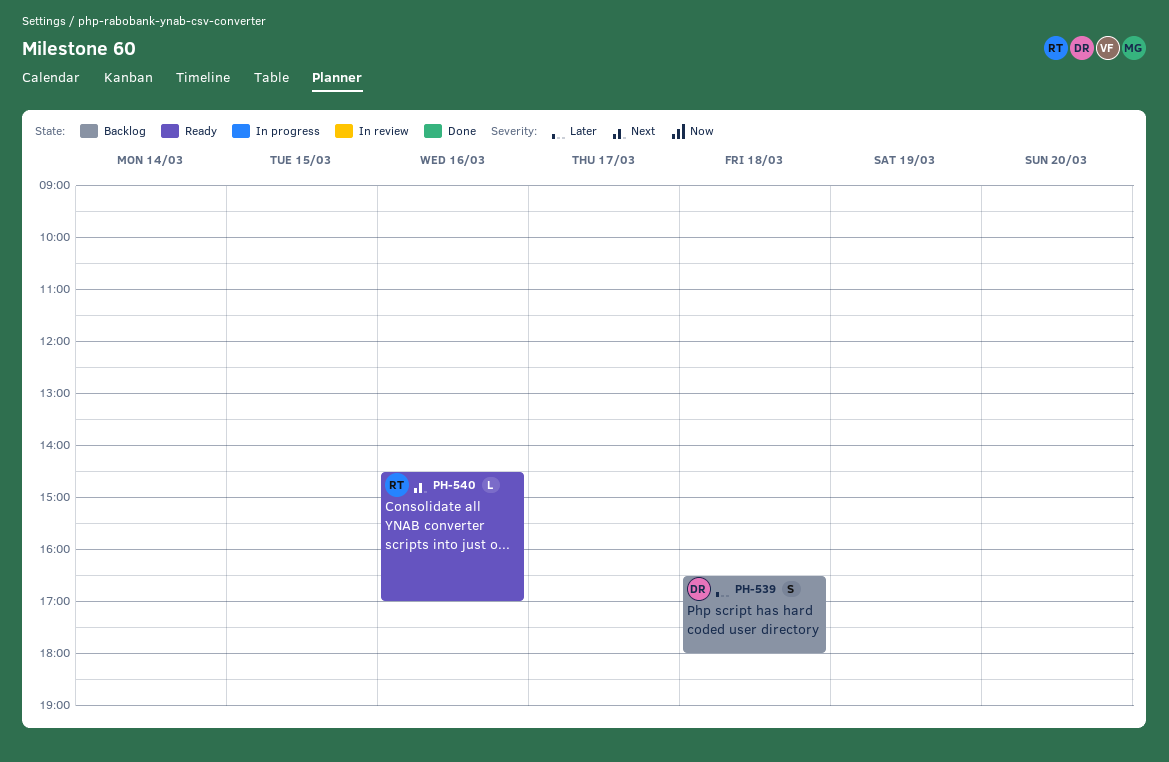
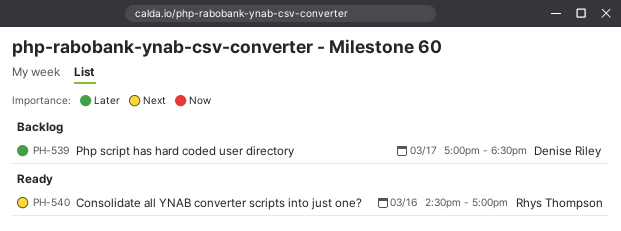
PH-539, day: Mar 18 -> Mar 17
PH-539, begins: 16:30 -> 17:00
PH-539, ends: 18:00 -> 18:30

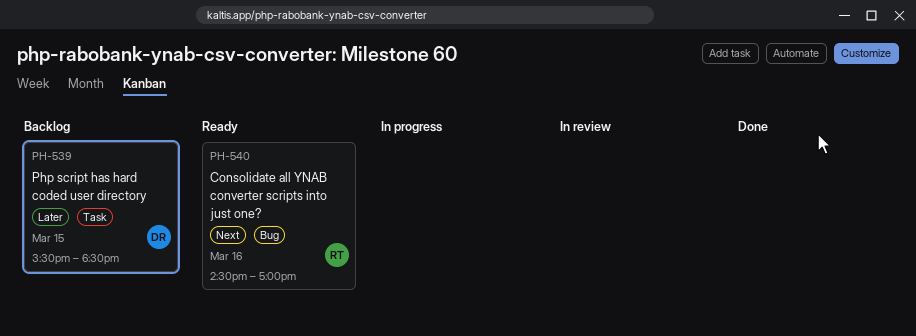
PH-539, day: Mar 17 -> Mar 15
PH-539, begins: 17:00 -> 15:30

